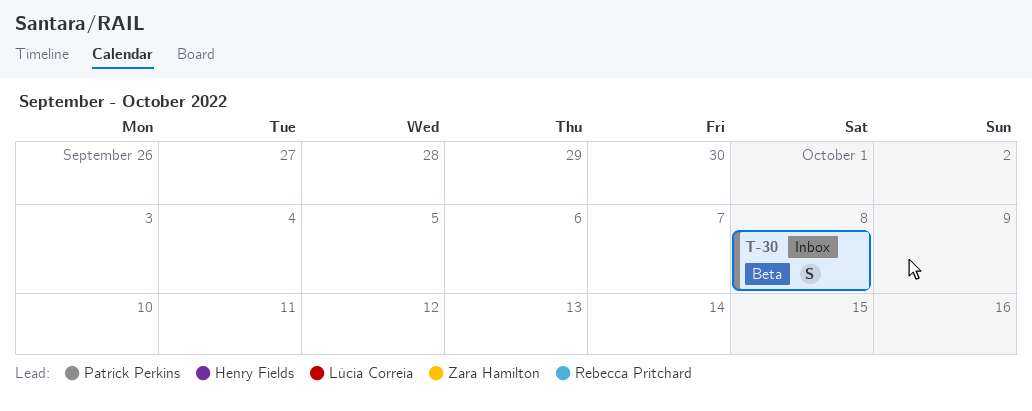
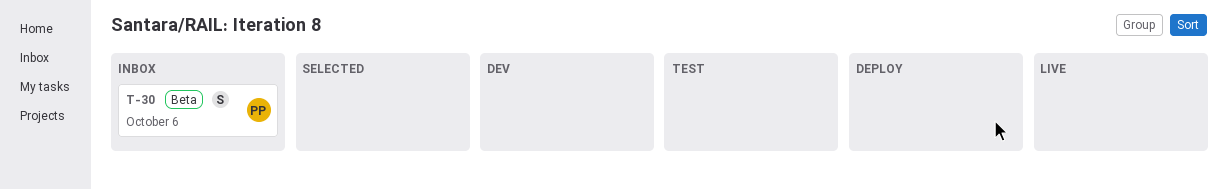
T-30, due: Oct 8 -> Oct 6

